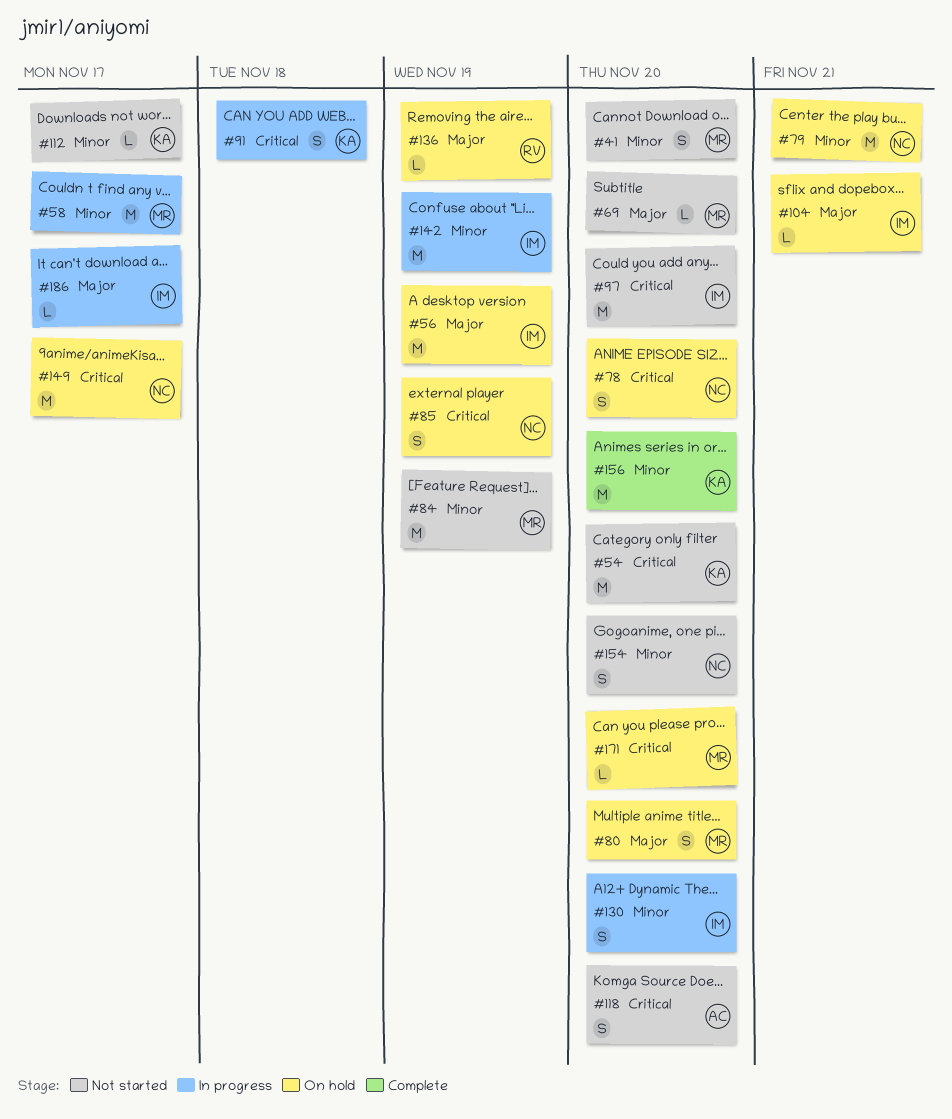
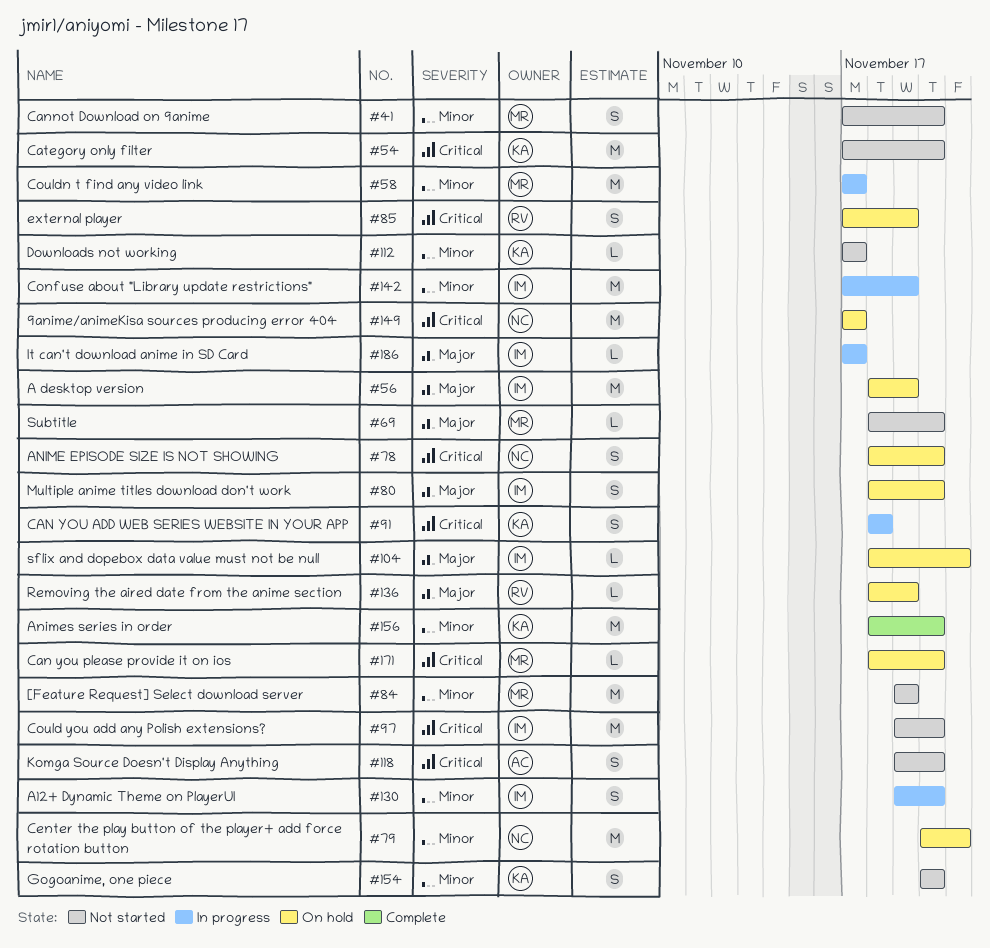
#80, owner: MR -> IM
#85, owner: NC -> RV
#154, owner: NC -> KA

